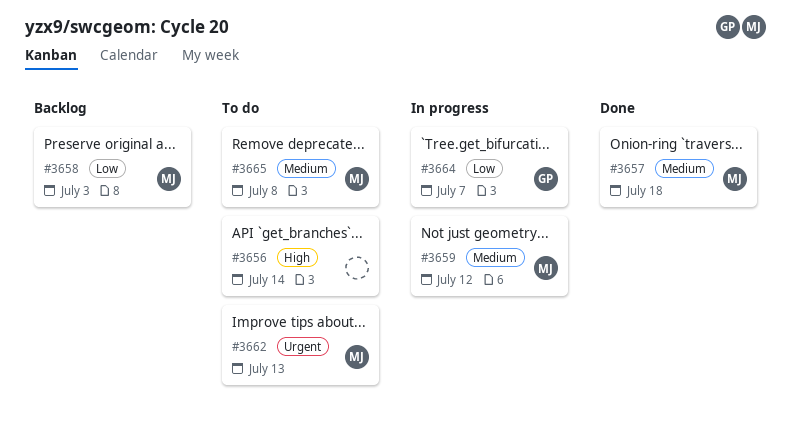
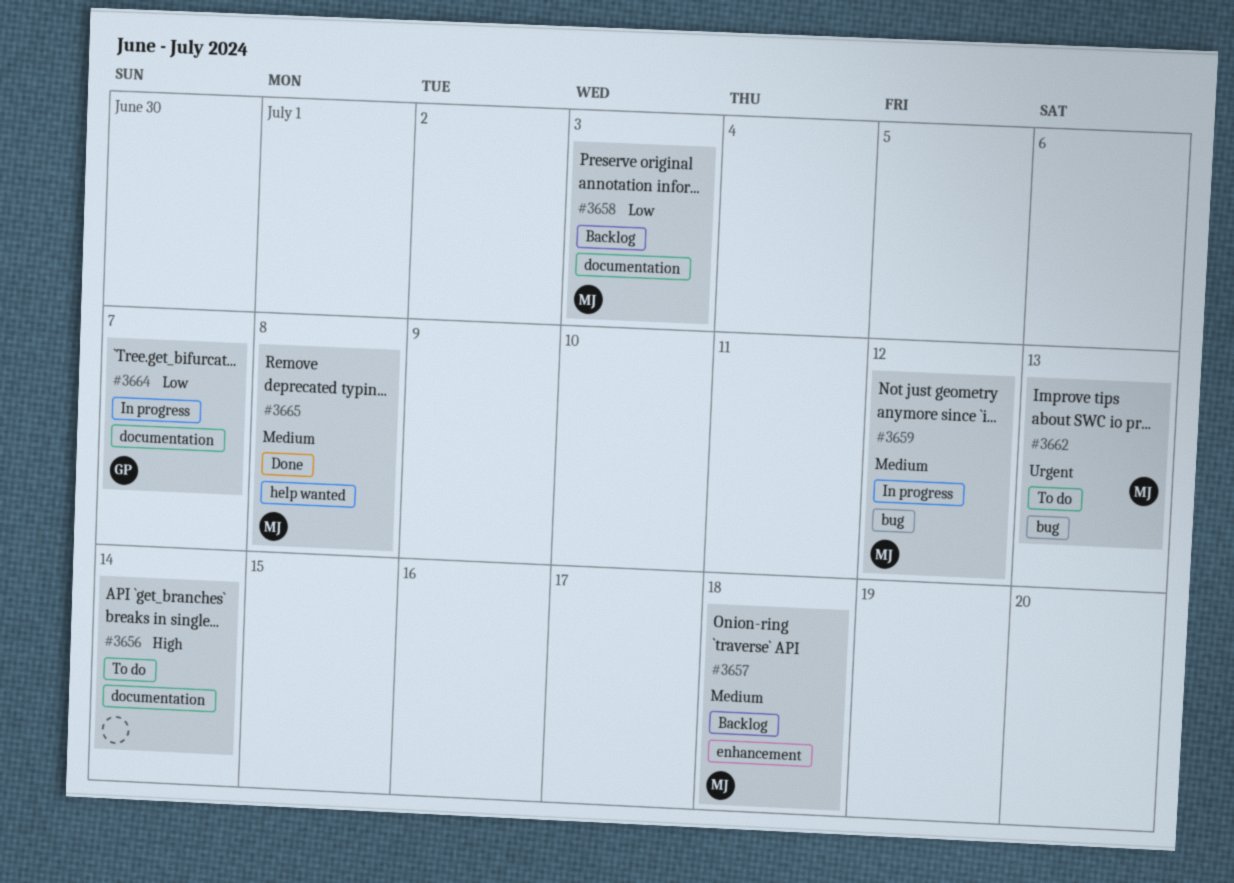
#3657, status: Done -> Backlog
#3665, status: To do -> Done

